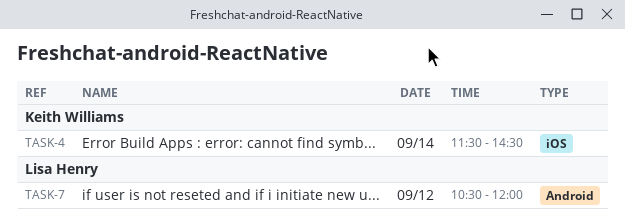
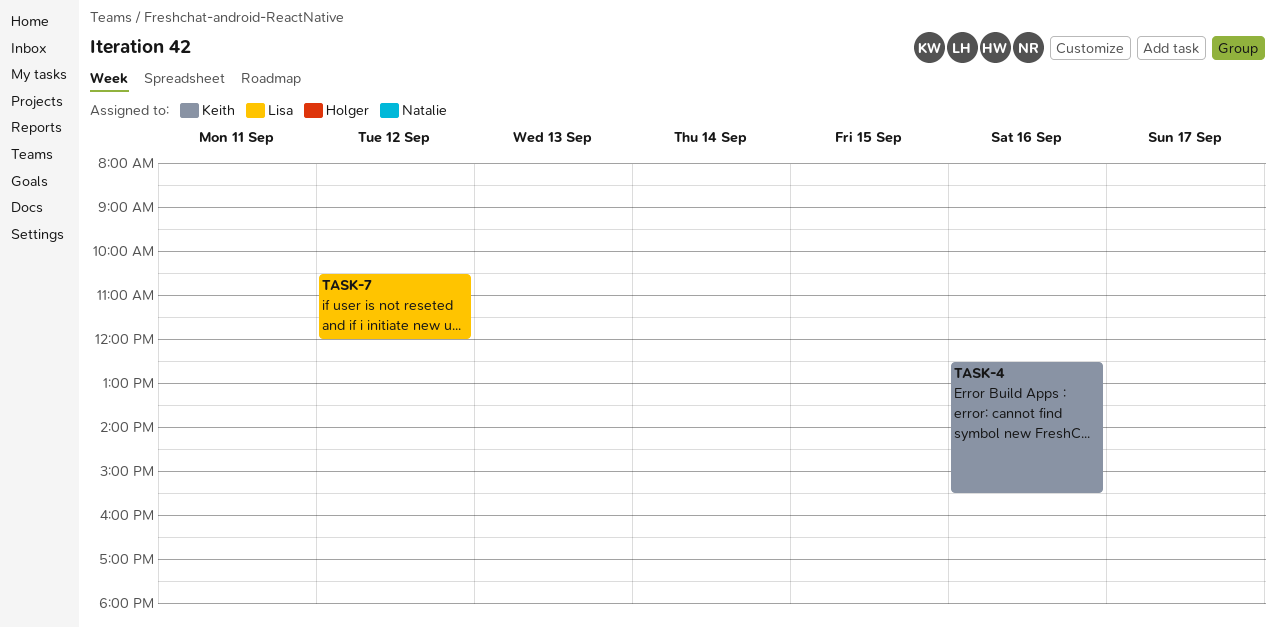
TASK-4, day: Sep 14 -> Sep 16
TASK-4, begins: 11:30 -> 12:30
TASK-4, ends: 14:30 -> 15:30

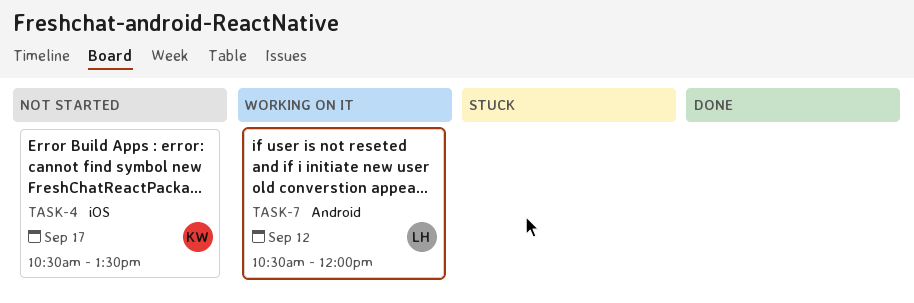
TASK-4, day: Sep 16 -> Sep 17
TASK-4, begins: 12:30 -> 10:30
TASK-4, ends: 15:30 -> 13:30

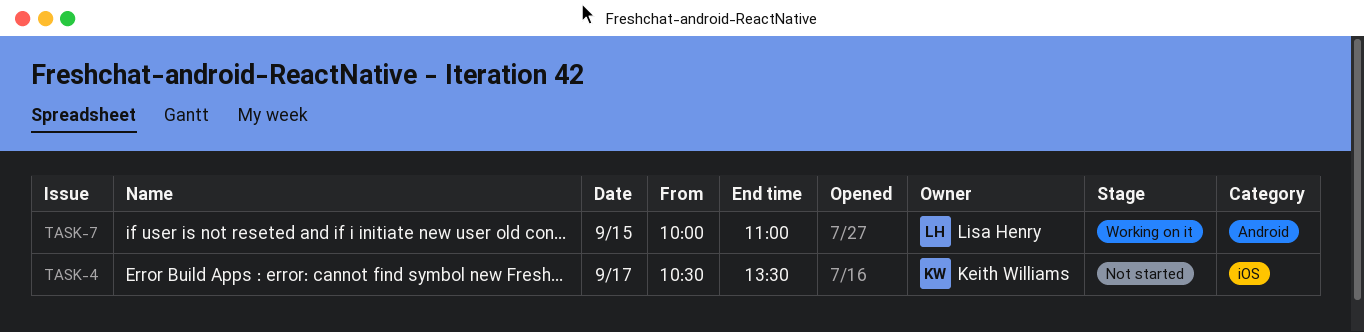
TASK-7, day: Sep 12 -> Sep 15
TASK-7, begins: 10:30 -> 10:00
TASK-7, ends: 12:00 -> 11:00

